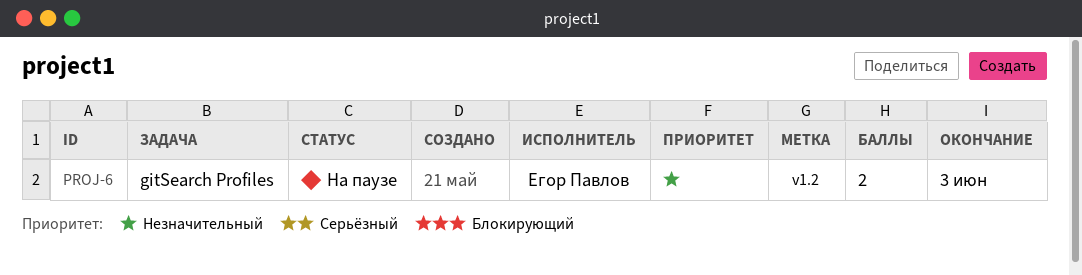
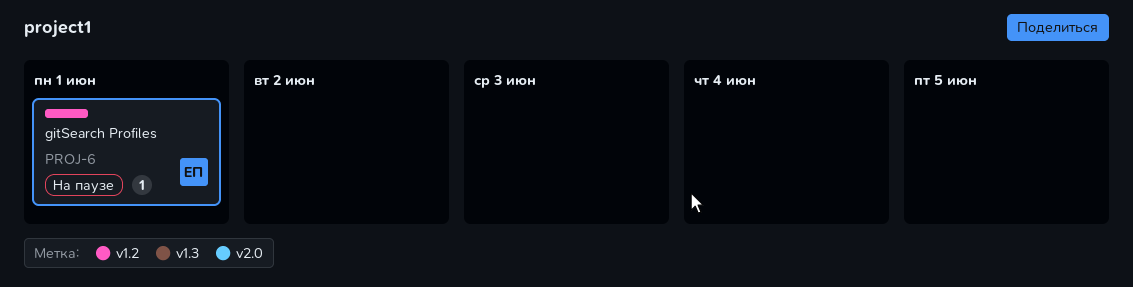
PROJ-6, estimate: 2 -> 1
PROJ-6, due: Jun 3 -> Jun 1

